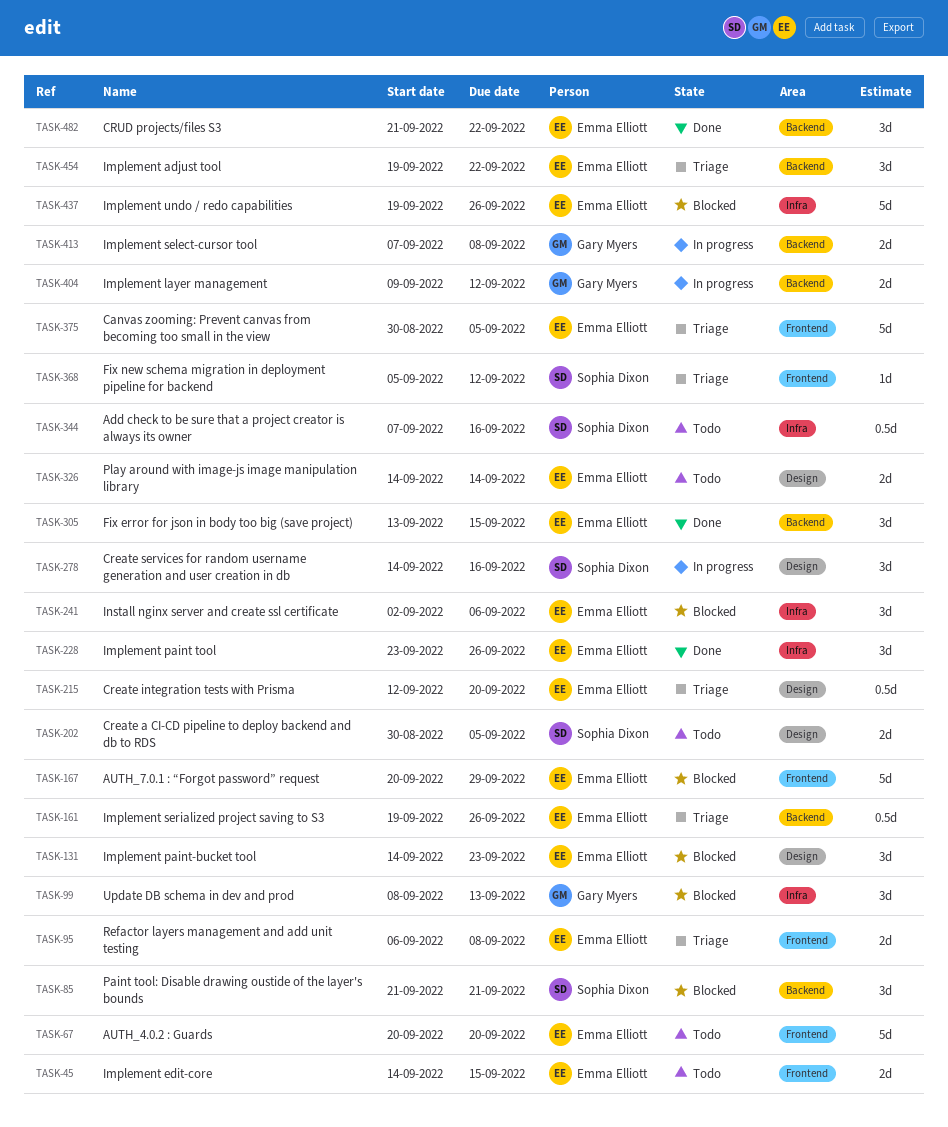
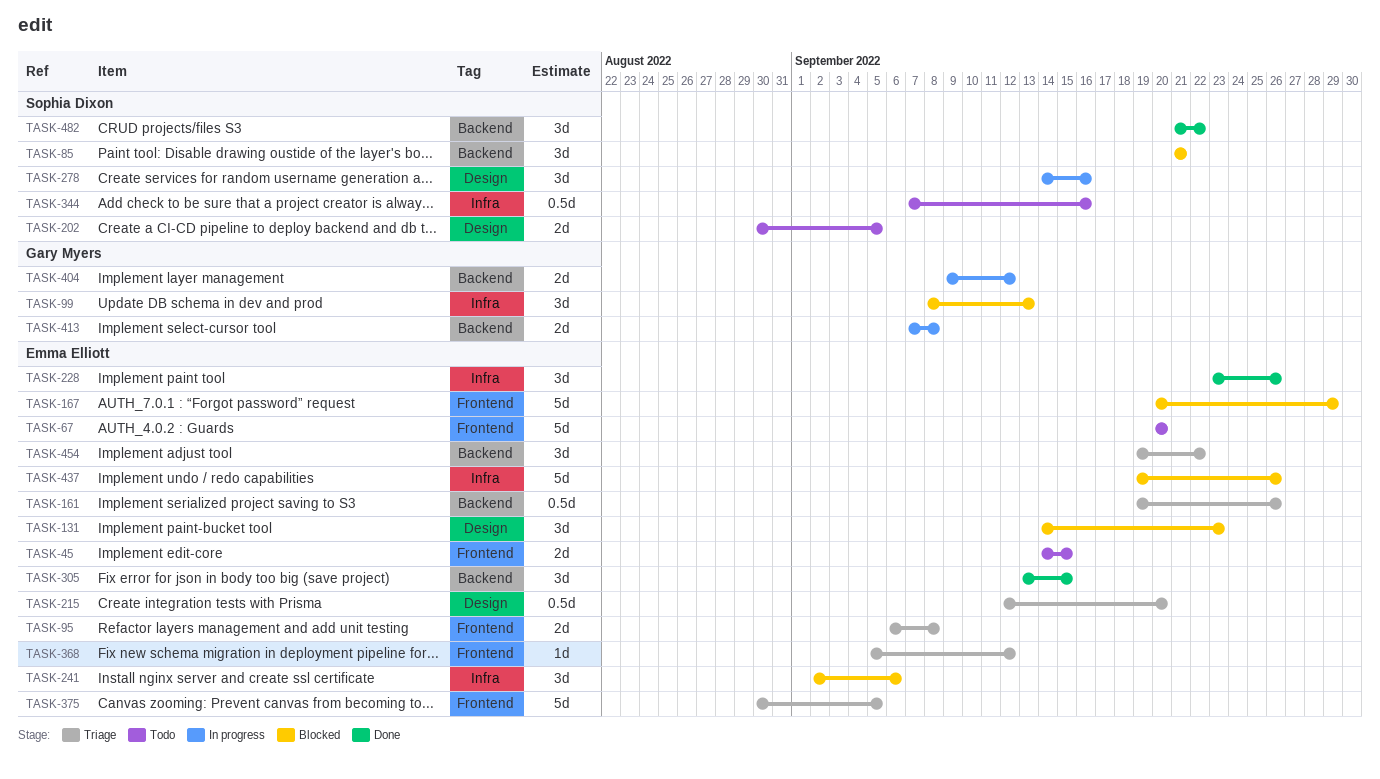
TASK-326: present -> none
TASK-368, owner: Sophia Dixon -> Emma Elliott
TASK-482, owner: Emma Elliott -> Sophia Dixon

